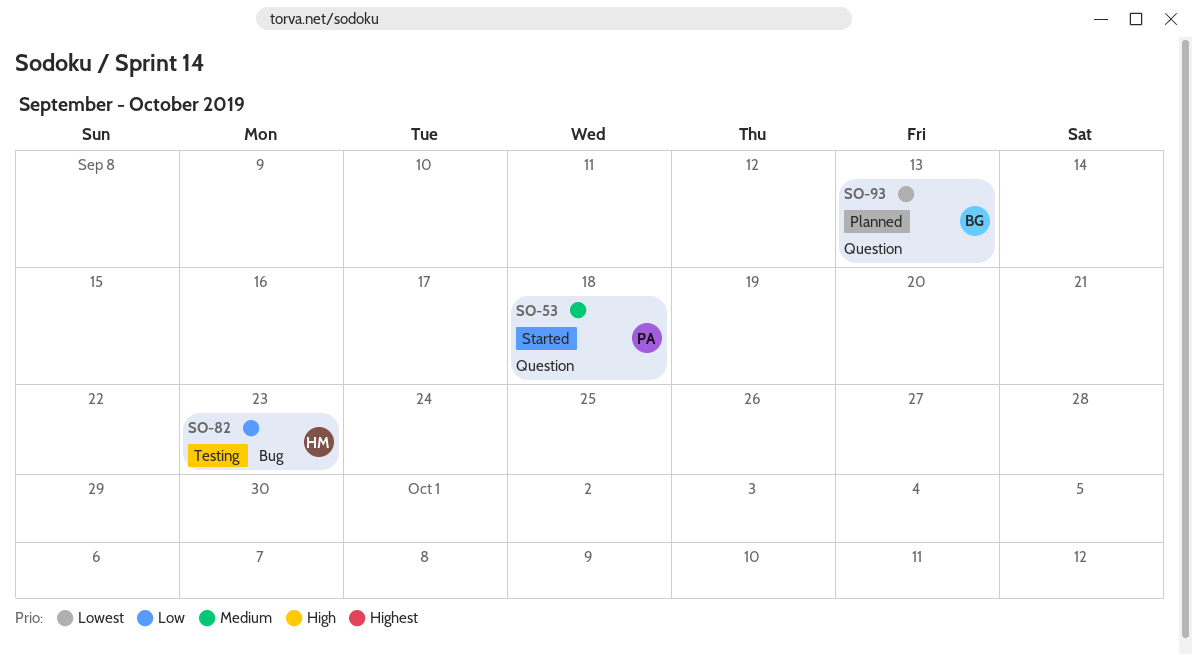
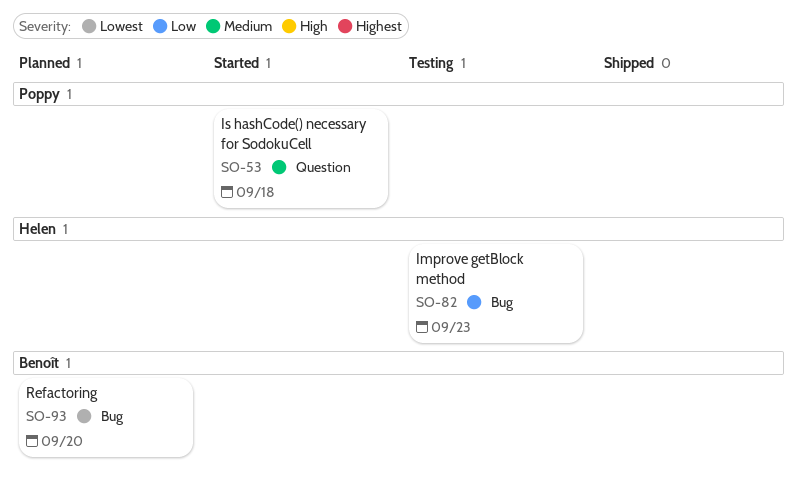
SO-93, label: Question -> Bug
SO-93, due: Sep 13 -> Sep 20

